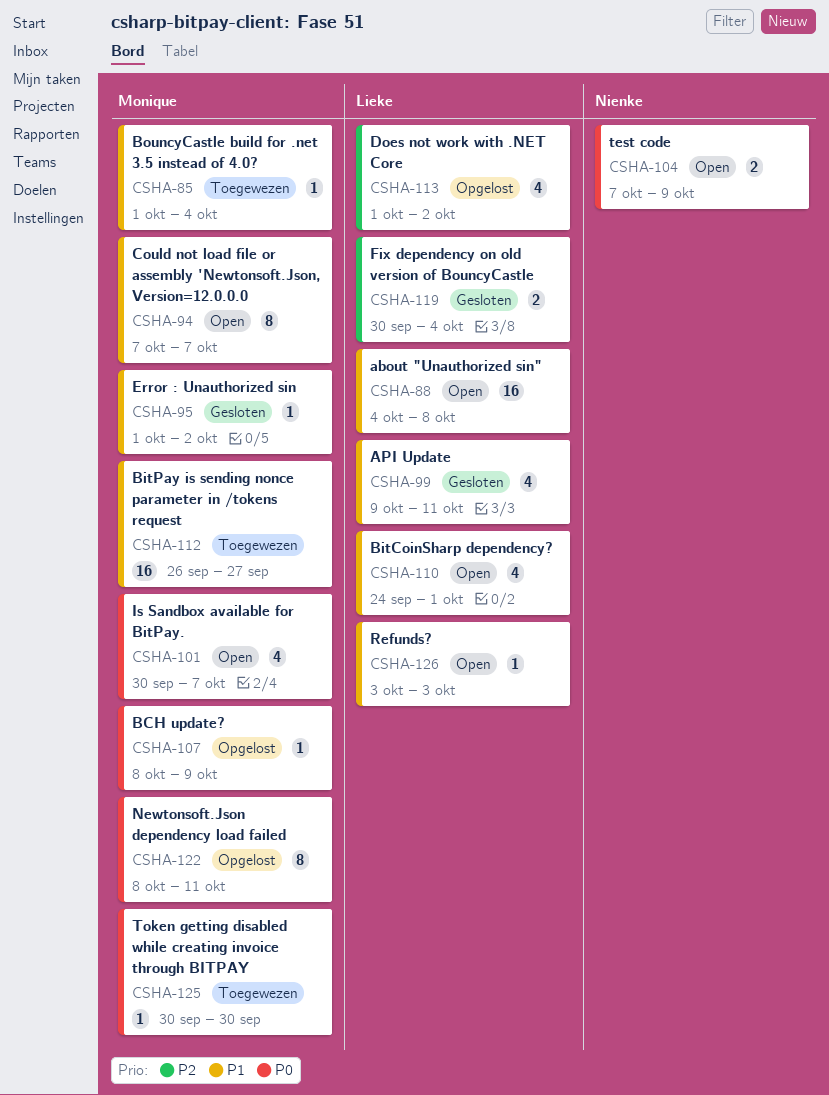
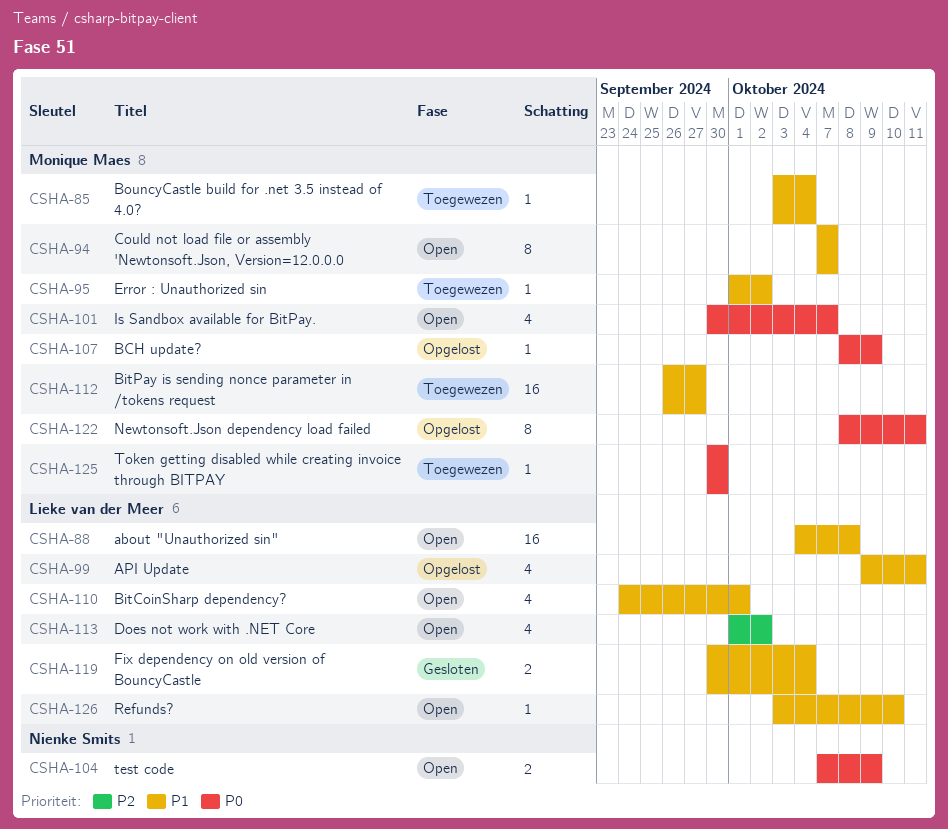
CSHA-85, start: Oct 1 -> Oct 3
CSHA-95, status: Gesloten -> Toegewezen
CSHA-99, status: Gesloten -> Opgelost
CSHA-113, status: Opgelost -> Open
CSHA-119, priority: P2 -> P1
CSHA-126, due: Oct 3 -> Oct 10

